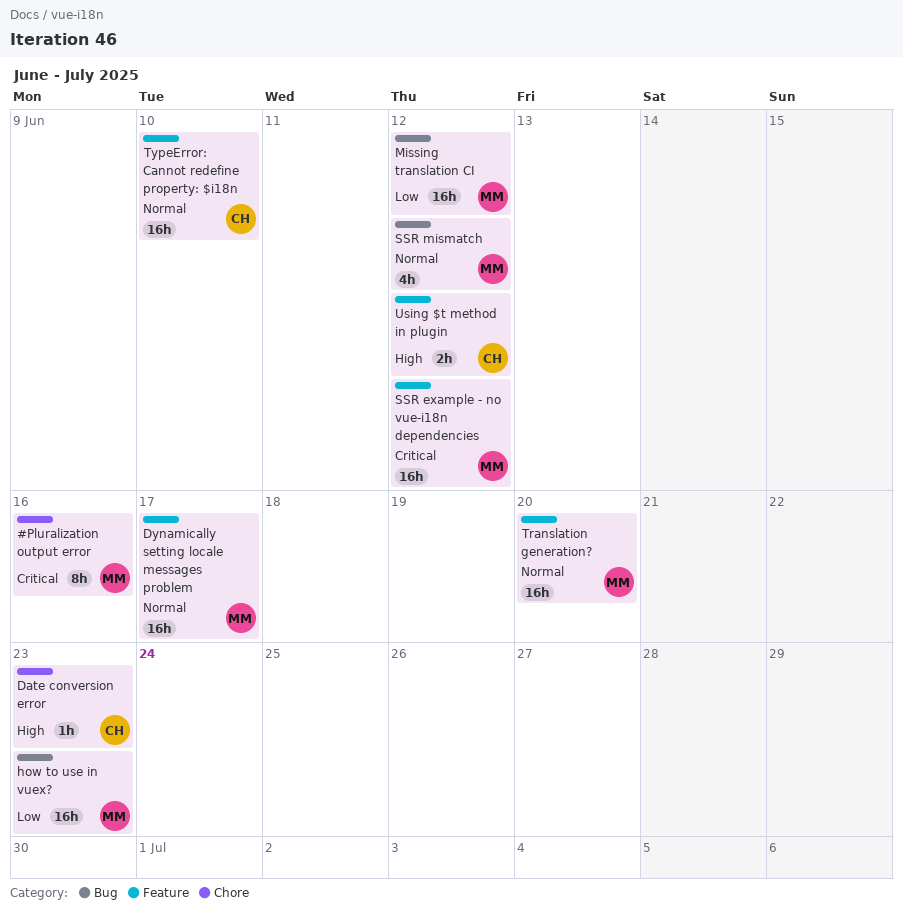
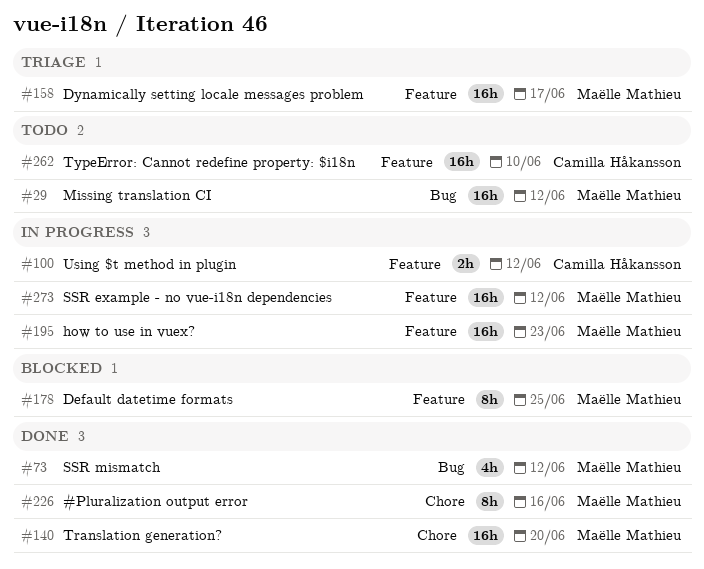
Date conversion error: present -> none
Default datetime formats: none -> present
how to use in vuex?, label: Bug -> Feature
Translation generation?, label: Feature -> Chore

